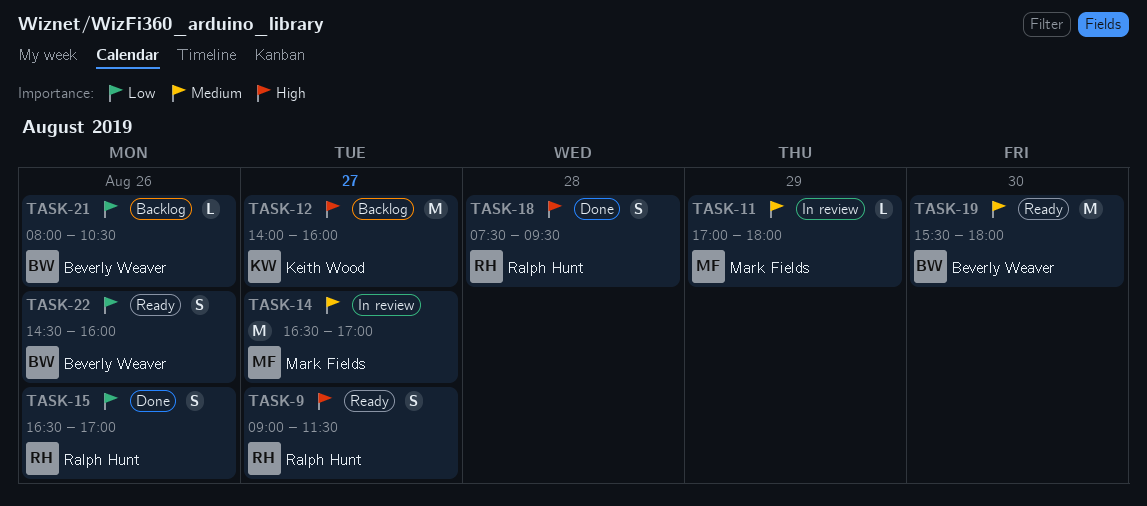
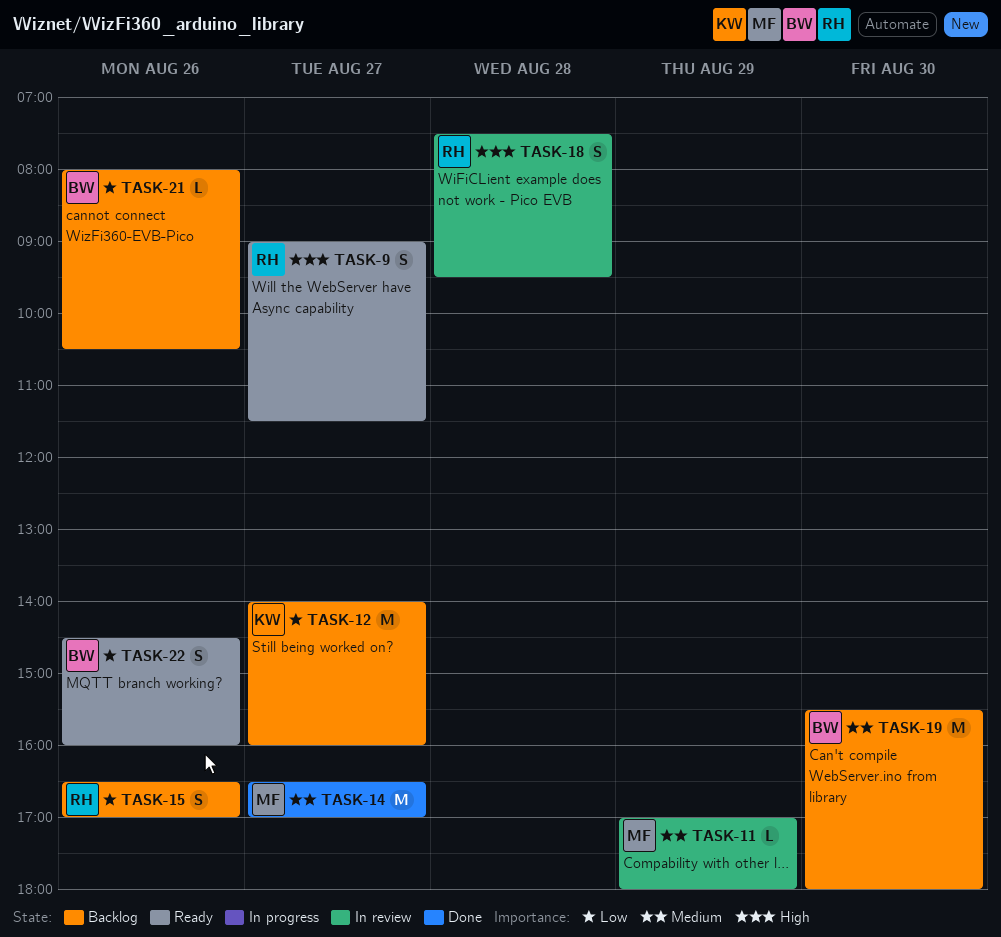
TASK-12, priority: High -> Low
TASK-14, status: In review -> Done
TASK-15, status: Done -> Backlog
TASK-18, status: Done -> In review
TASK-19, status: Ready -> Backlog

